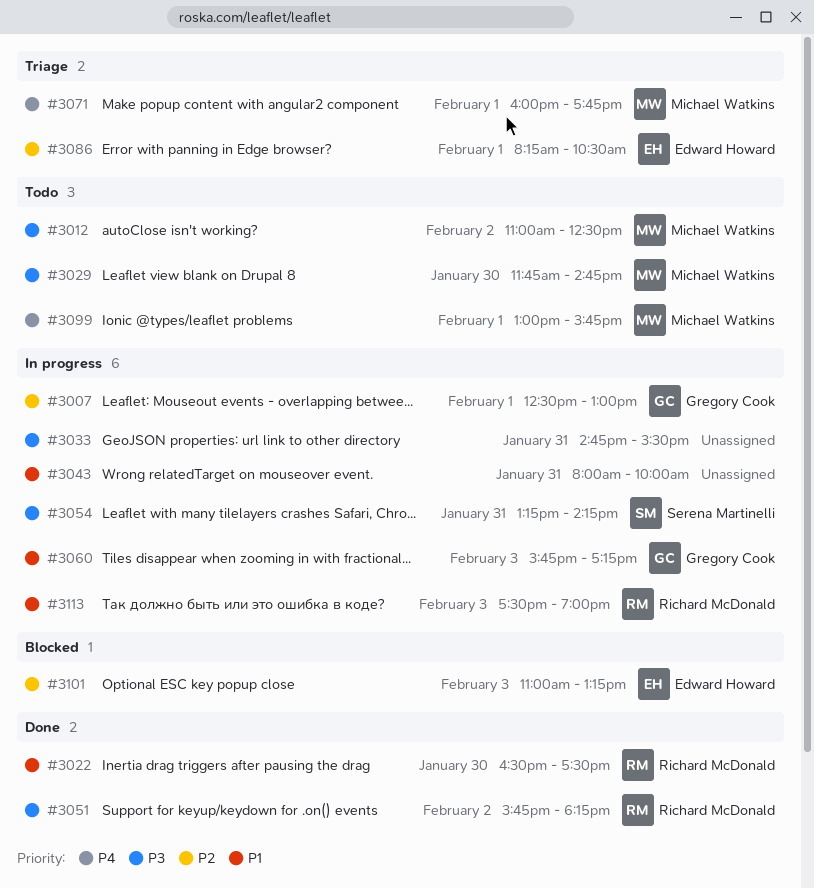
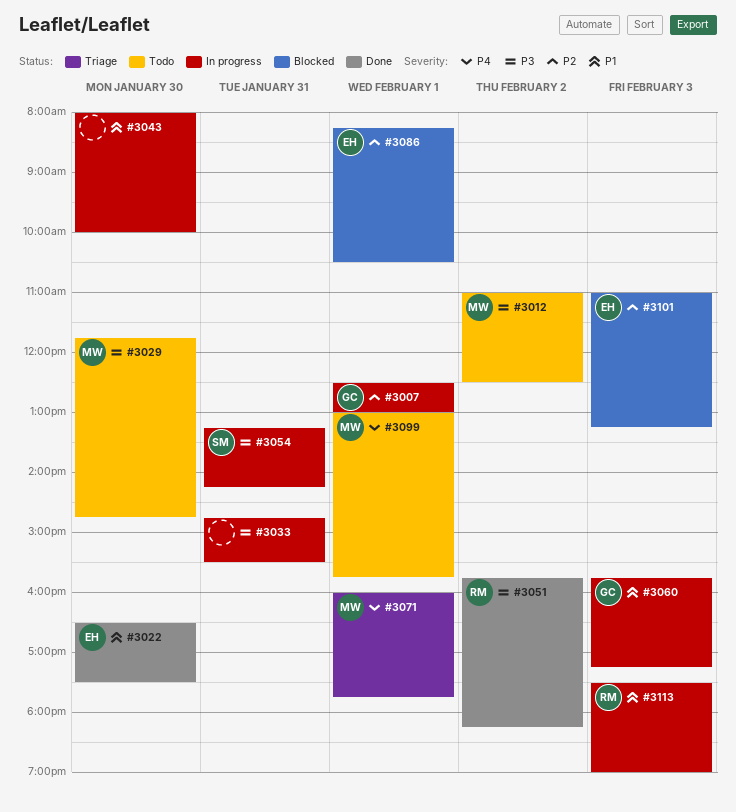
#3022, owner: Richard McDonald -> Edward Howard
#3043, day: Jan 31 -> Jan 30
#3086, status: Triage -> Blocked

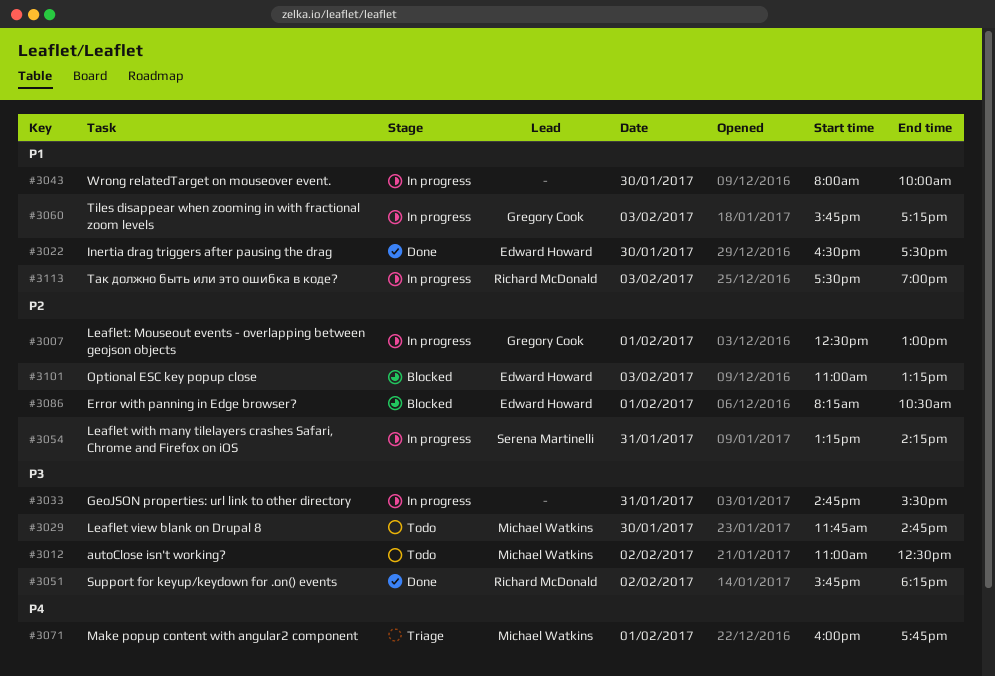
#3054, priority: P3 -> P2
#3099: present -> none

